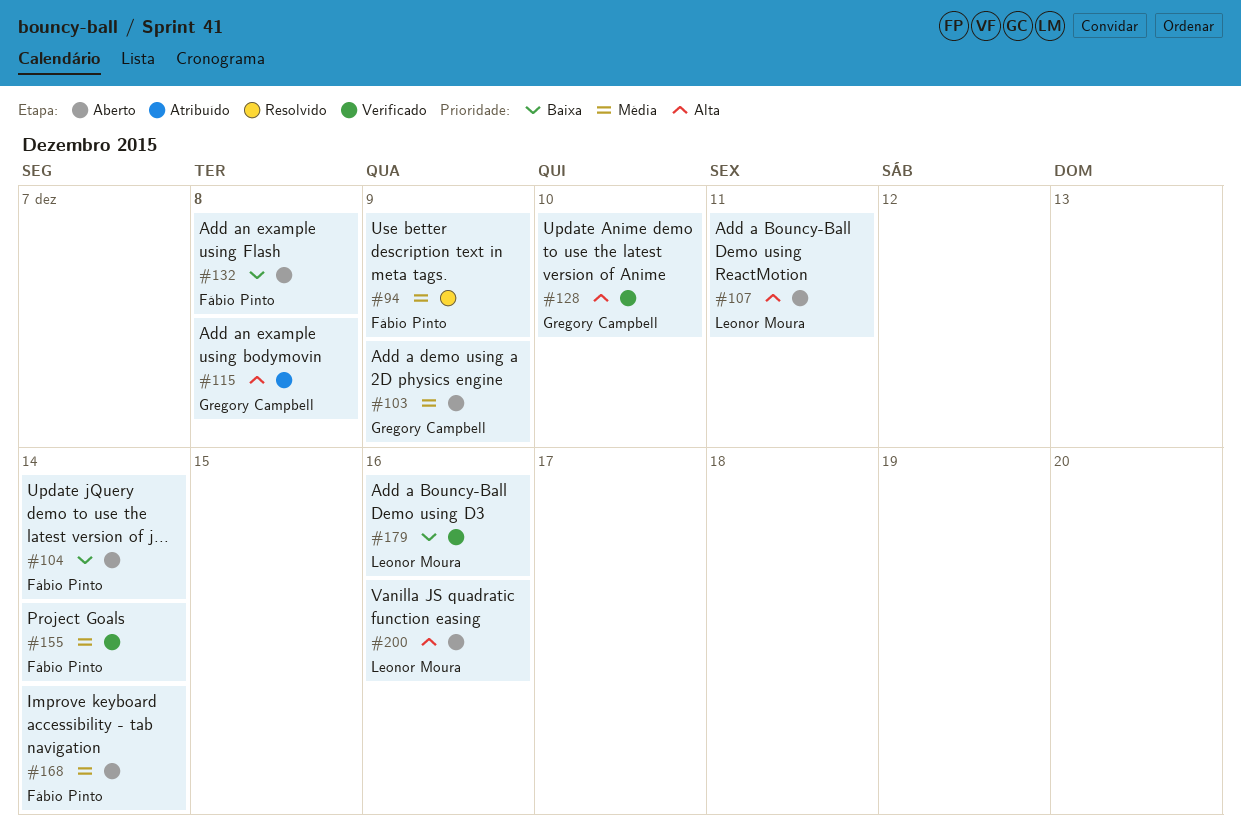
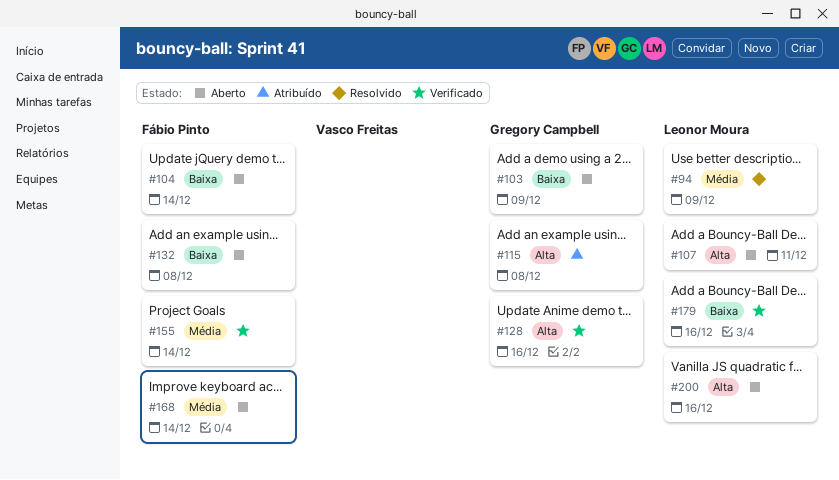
#94, owner: Fábio Pinto -> Leonor Moura
#103, priority: Média -> Baixa
#128, due: Dec 10 -> Dec 16

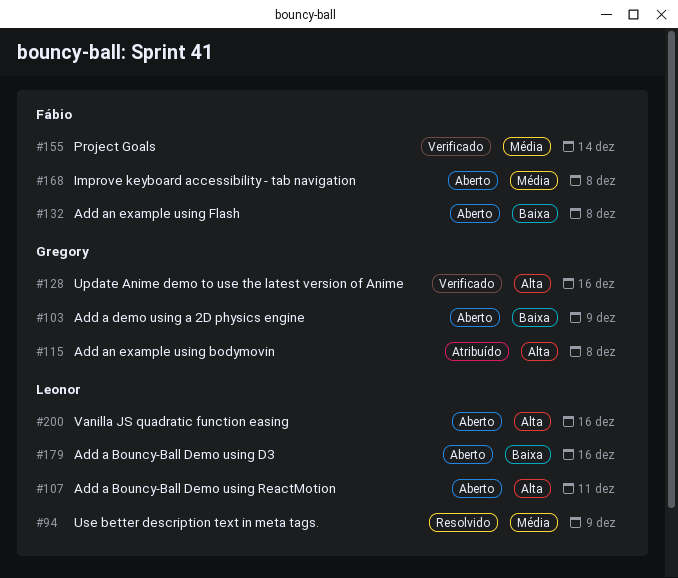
#104: present -> none
#168, due: Dec 14 -> Dec 8
#179, status: Verificado -> Aberto

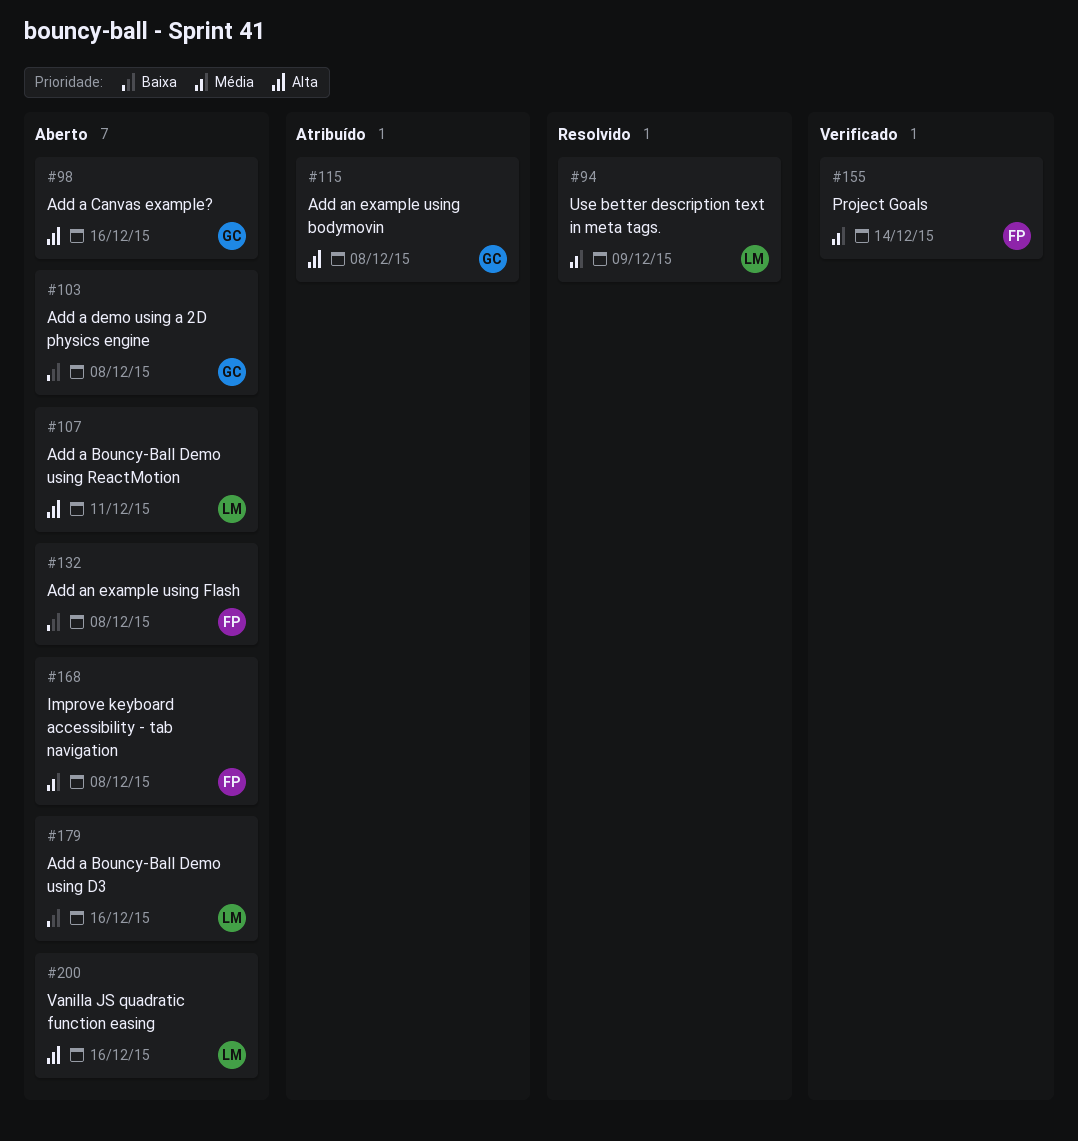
#98: none -> present
#103, due: Dec 9 -> Dec 8
#128: present -> none

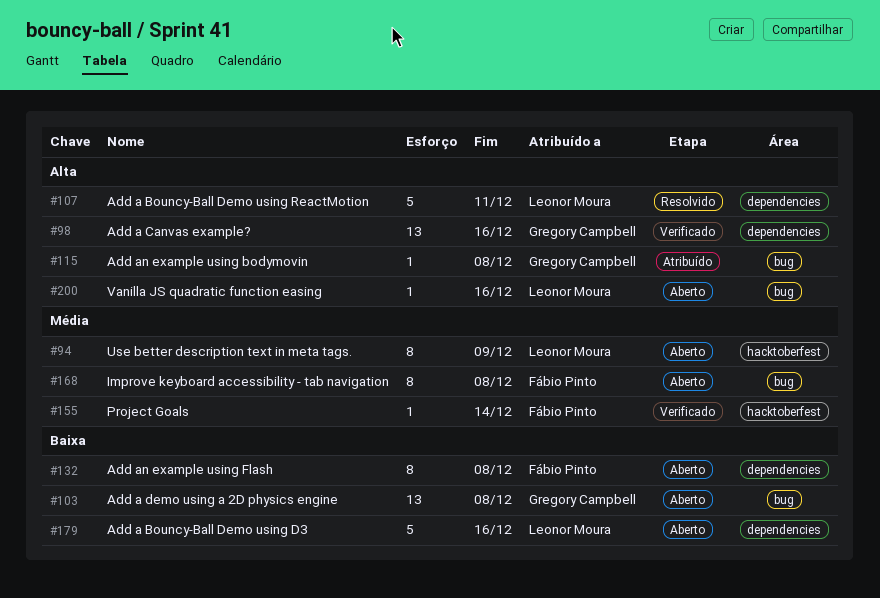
#94, status: Resolvido -> Aberto
#98, status: Aberto -> Verificado
#107, status: Aberto -> Resolvido

